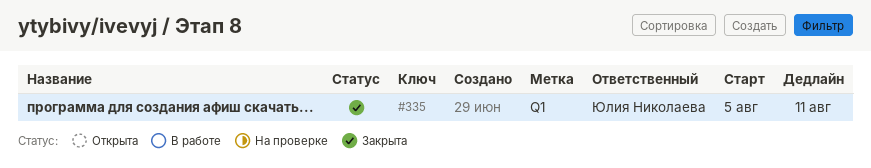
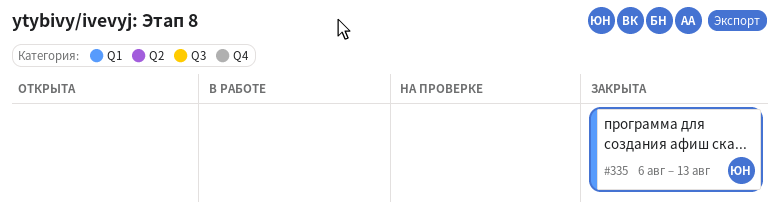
#335, start: Aug 5 -> Aug 6
#335, due: Aug 11 -> Aug 13

